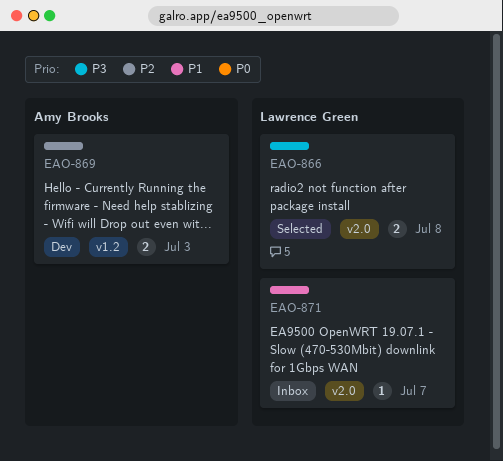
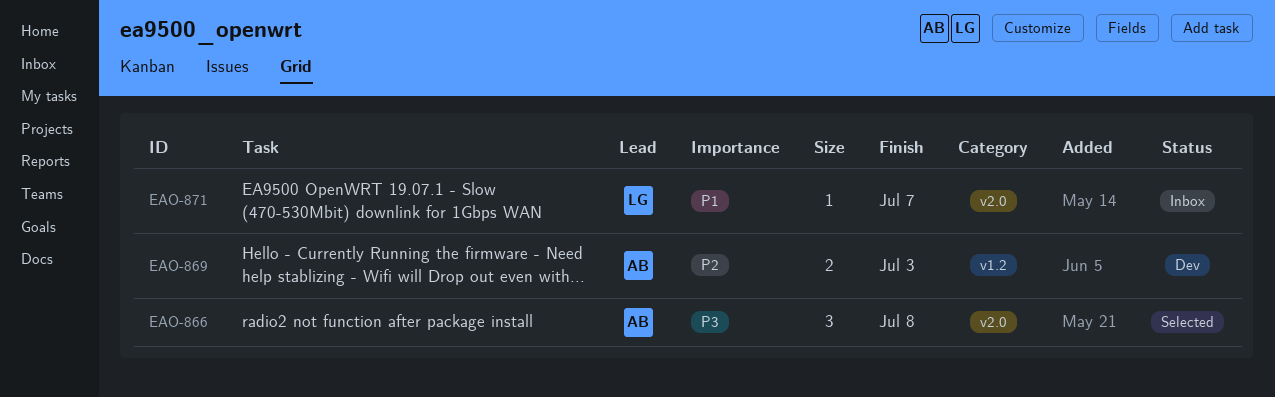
EAO-866, owner: Lawrence Green -> Amy Brooks
EAO-866, estimate: 2 -> 3

